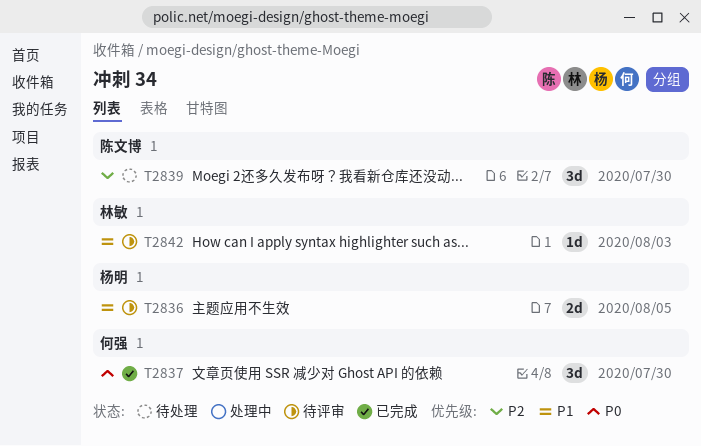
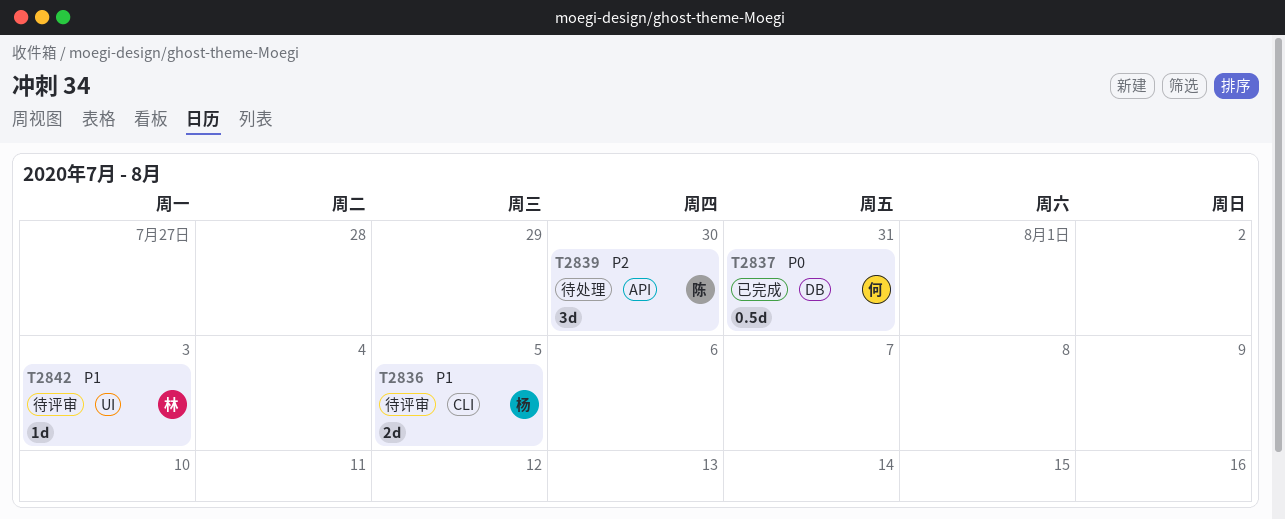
T2837, estimate: 3d -> 0.5d
T2837, due: Jul 30 -> Jul 31

